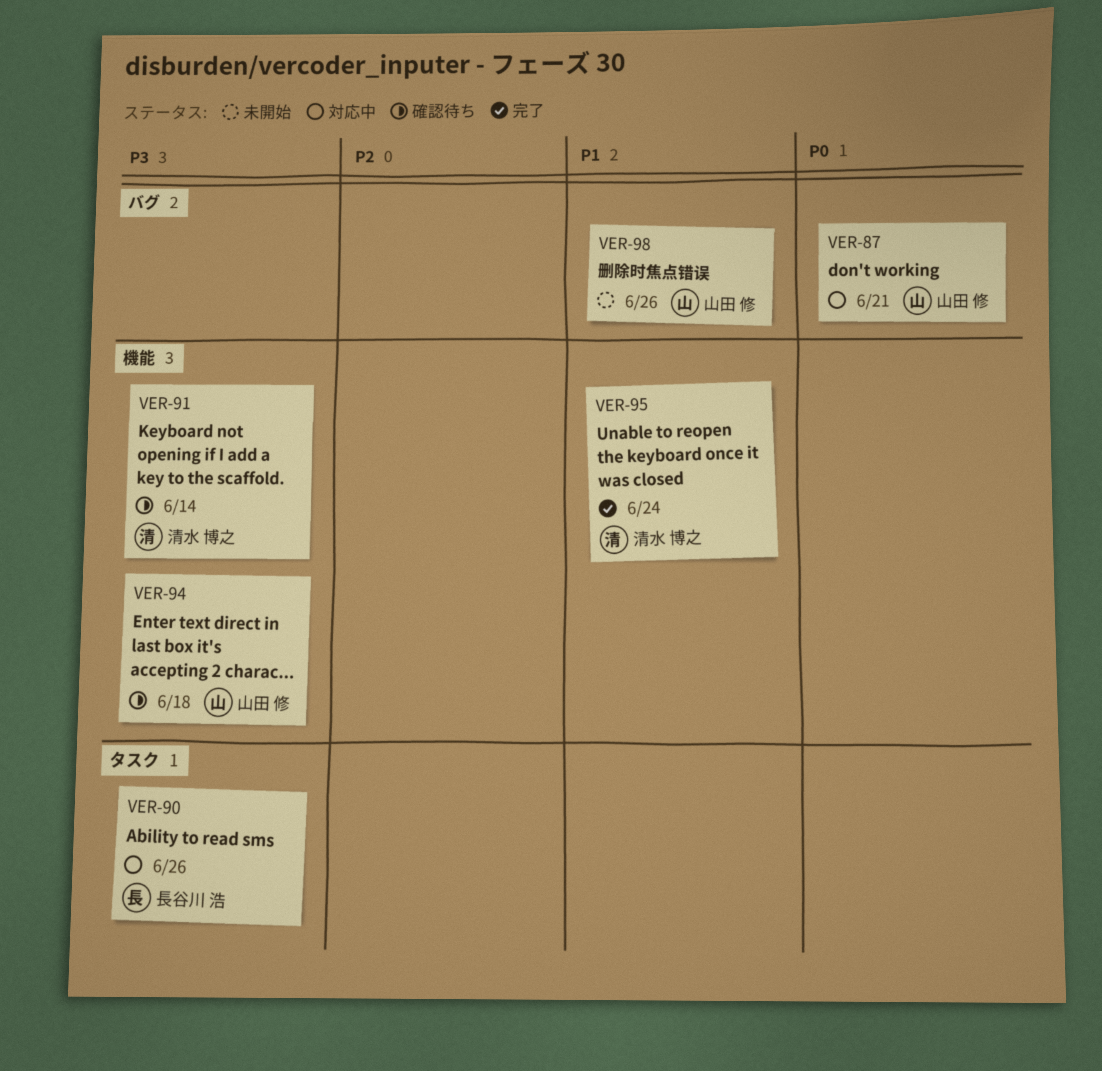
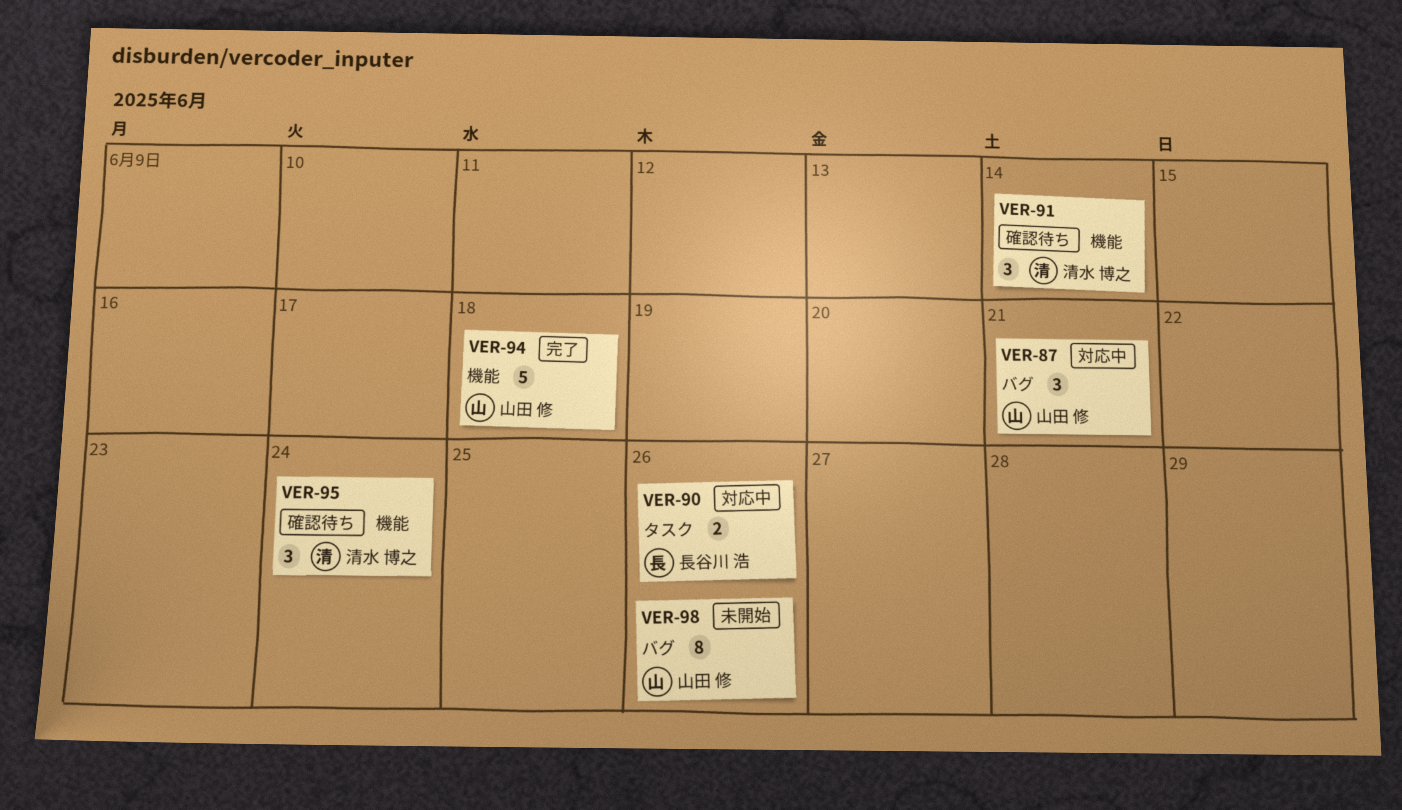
VER-94, status: 確認待ち -> 完了
VER-95, status: 完了 -> 確認待ち

